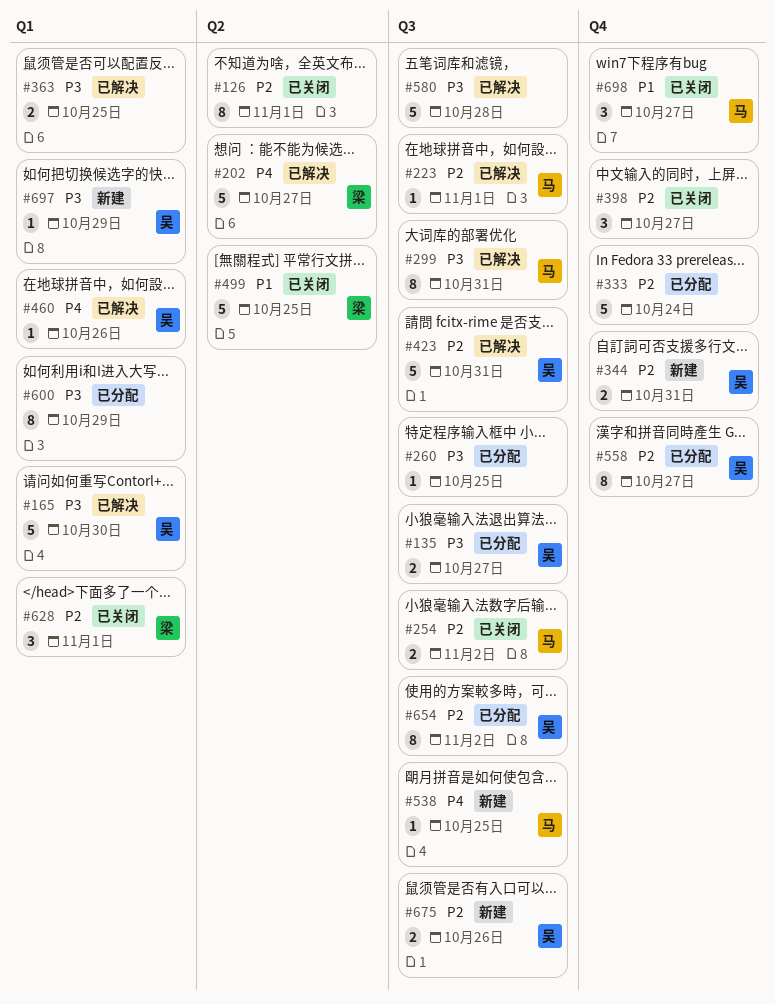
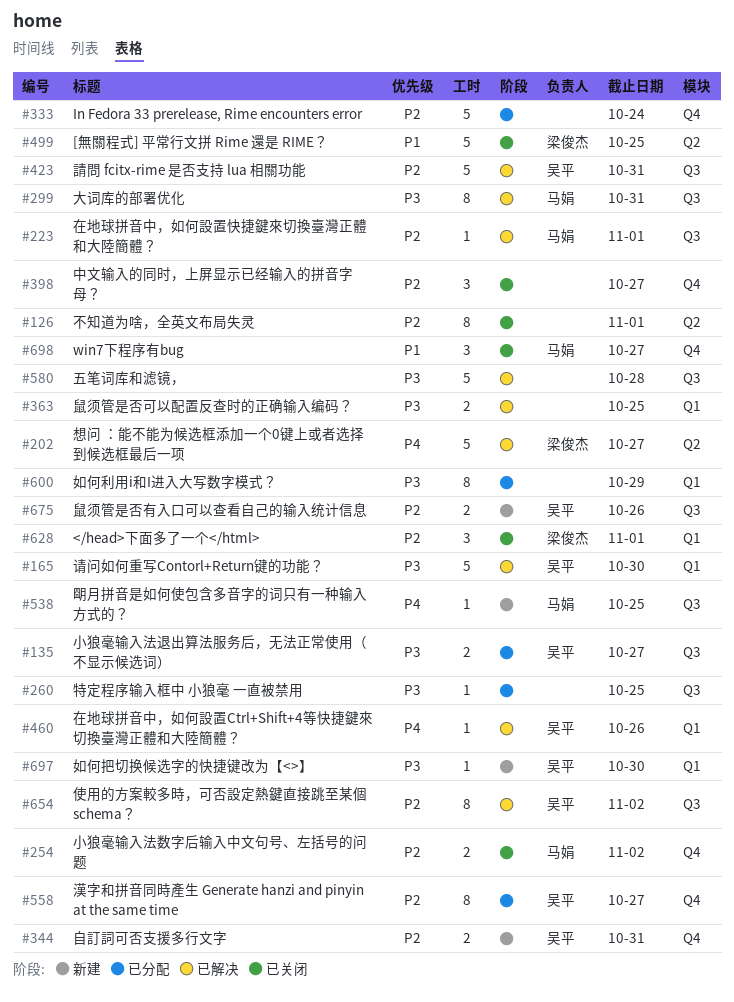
#254, label: Q3 -> Q4
#654, status: 已分配 -> 已解决
#697, due: Oct 29 -> Oct 30

